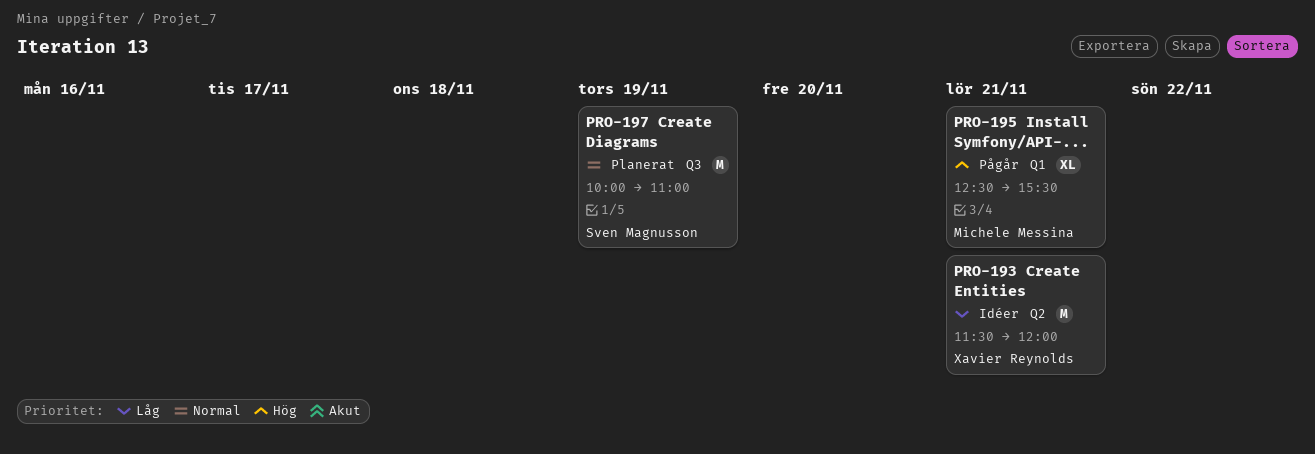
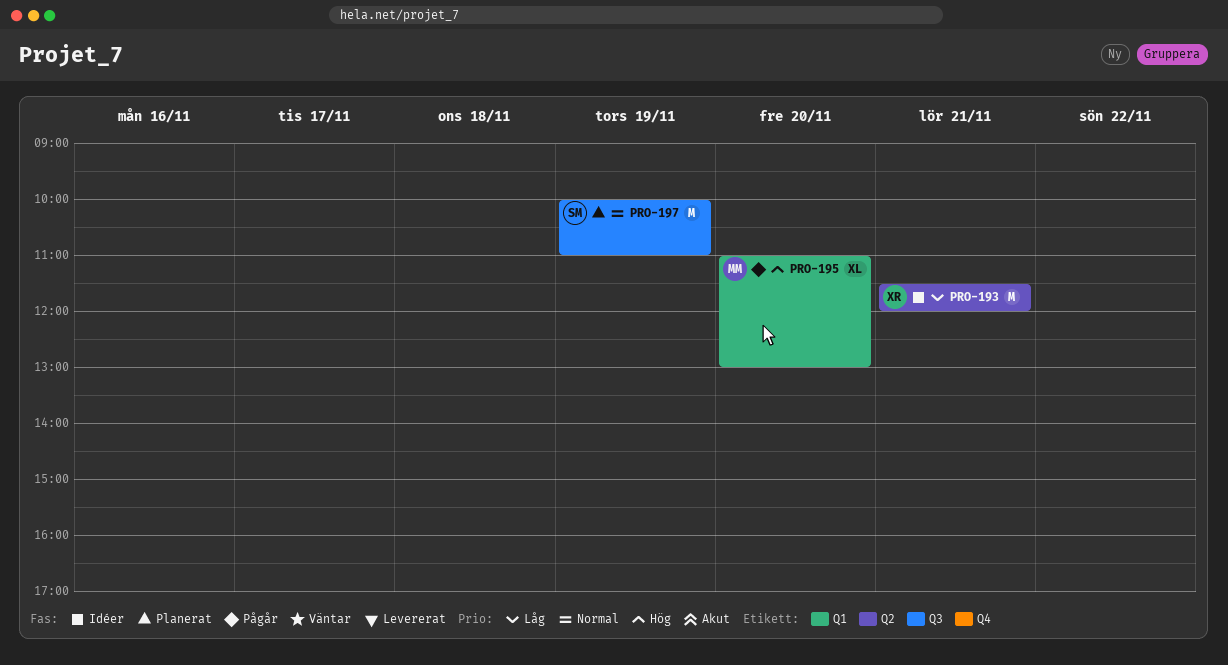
PRO-195, day: Nov 21 -> Nov 20
PRO-195, begins: 12:30 -> 11:00
PRO-195, ends: 15:30 -> 13:00

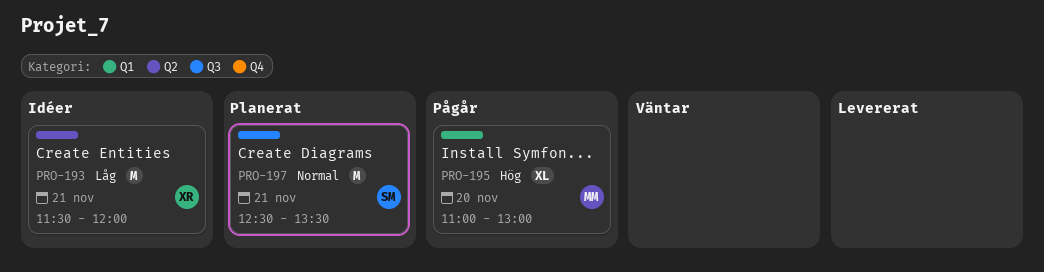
PRO-197, day: Nov 19 -> Nov 21
PRO-197, begins: 10:00 -> 12:30
PRO-197, ends: 11:00 -> 13:30

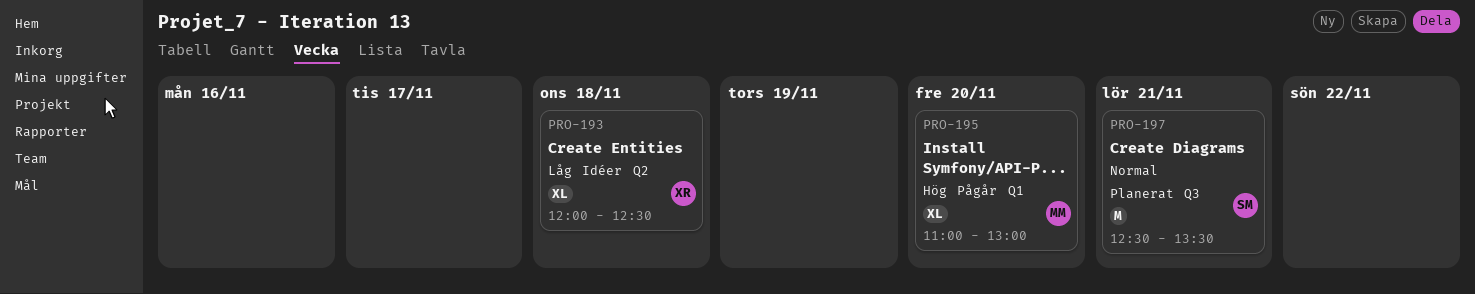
PRO-193, estimate: M -> XL
PRO-193, day: Nov 21 -> Nov 18
PRO-193, begins: 11:30 -> 12:00
PRO-193, ends: 12:00 -> 12:30

